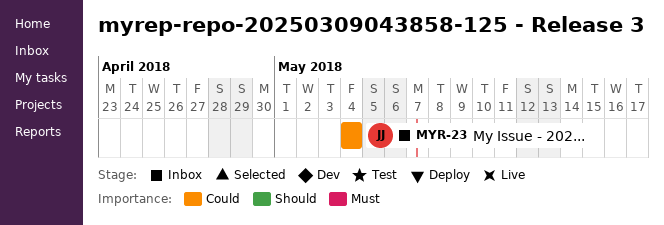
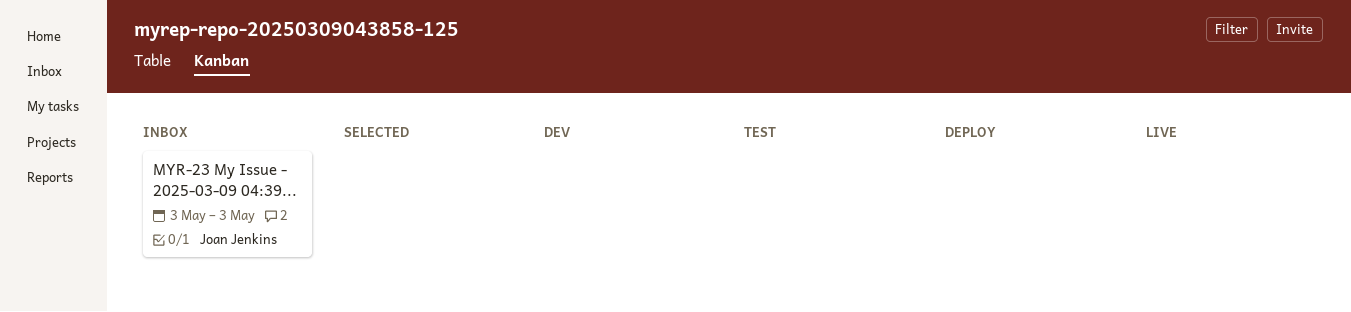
MYR-23, start: May 4 -> May 3
MYR-23, due: May 4 -> May 3

